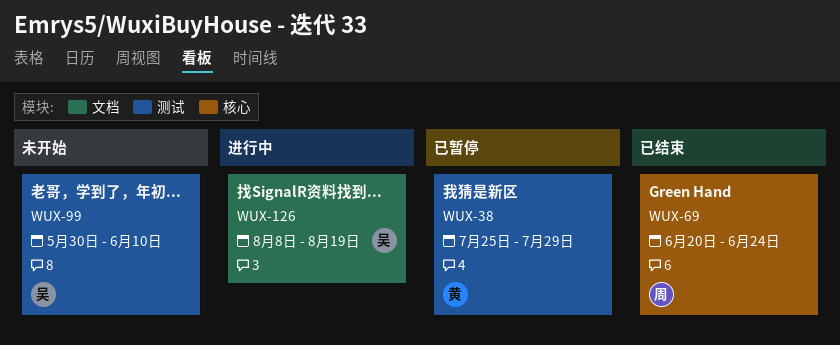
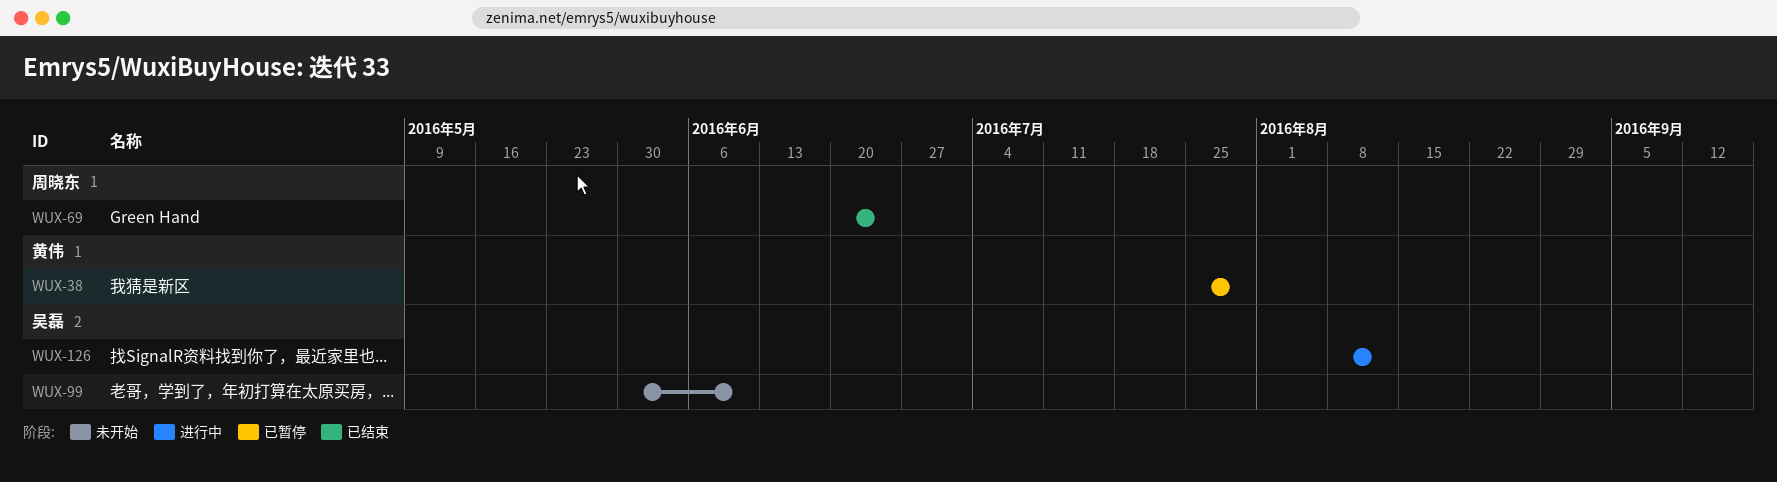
WUX-126, due: Aug 19 -> Aug 12

